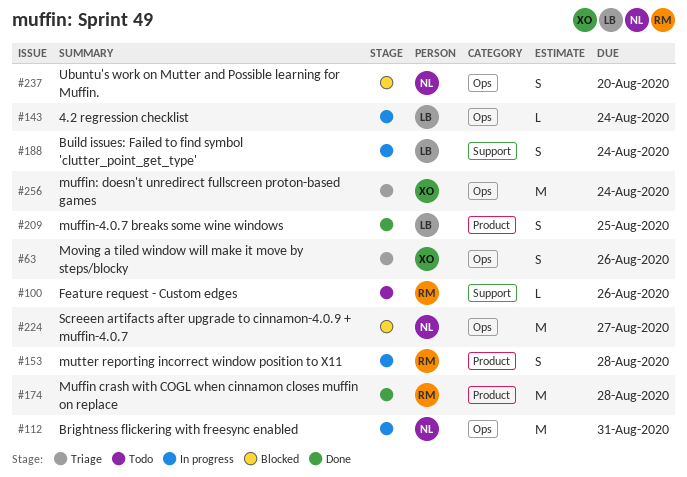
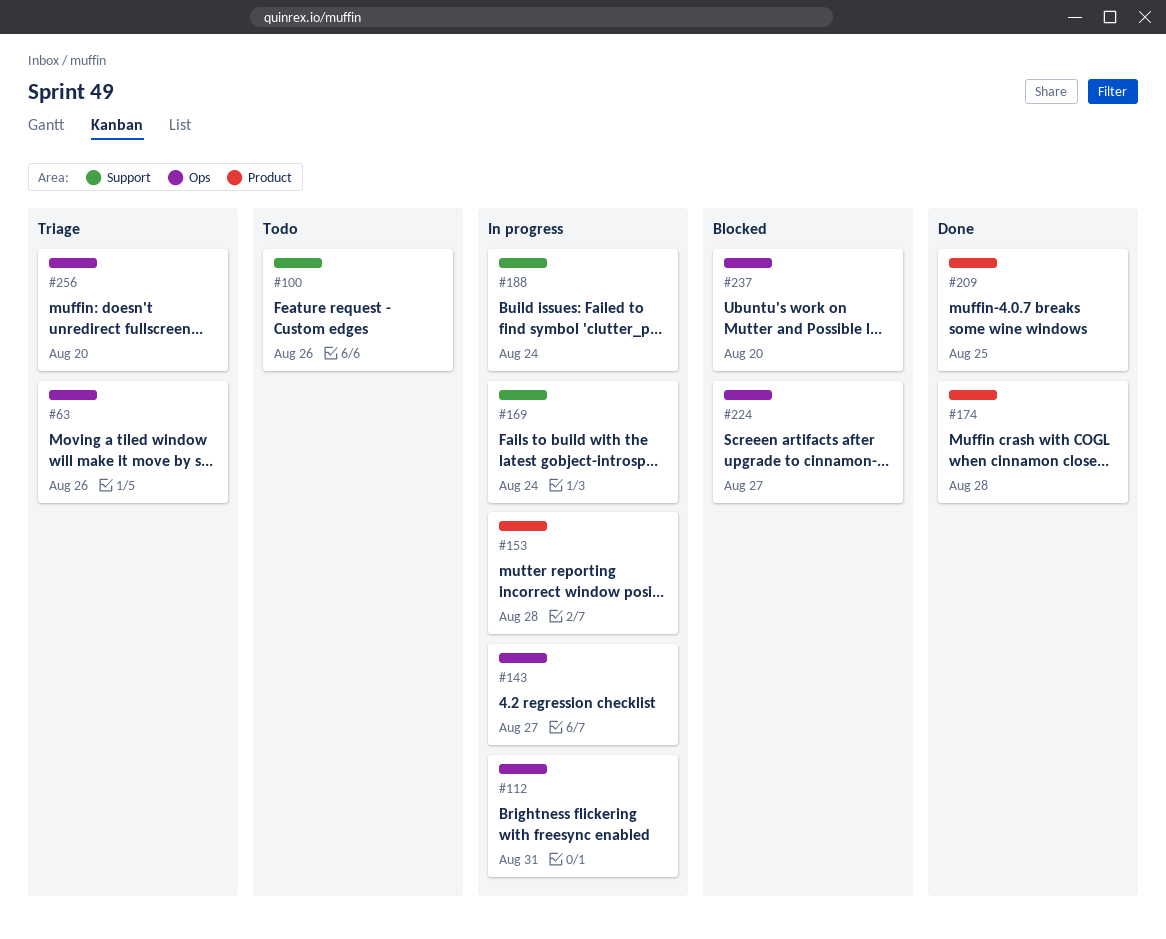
#143, due: Aug 24 -> Aug 27
#169: none -> present
#256, due: Aug 24 -> Aug 20

